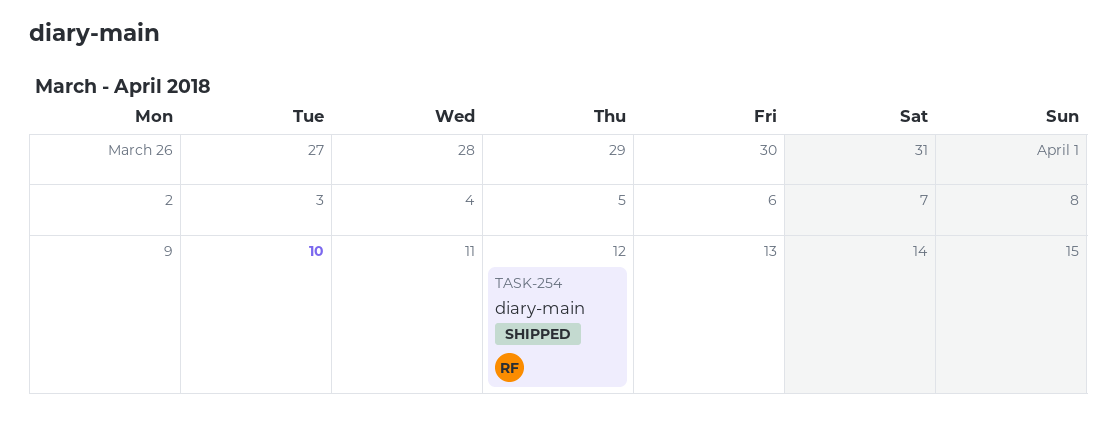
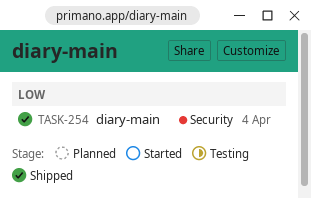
TASK-254, due: Apr 12 -> Apr 4

